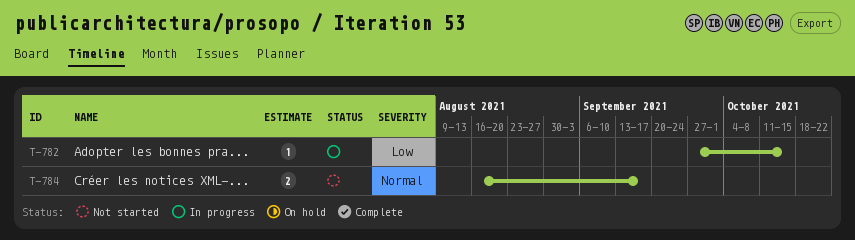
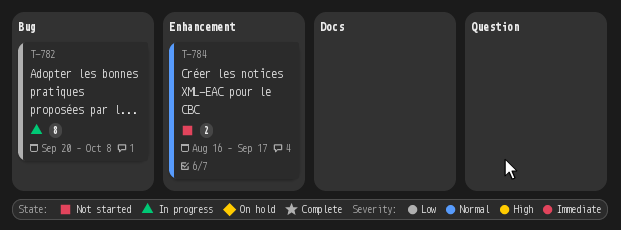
T-782, estimate: 1 -> 8
T-782, start: Sep 27 -> Sep 20
T-782, due: Oct 15 -> Oct 8

